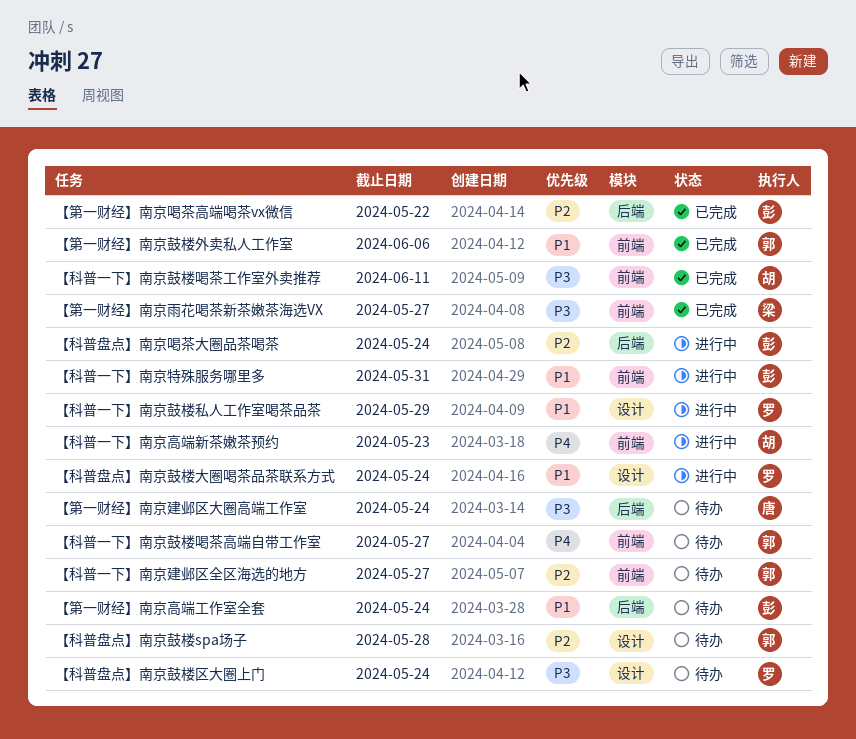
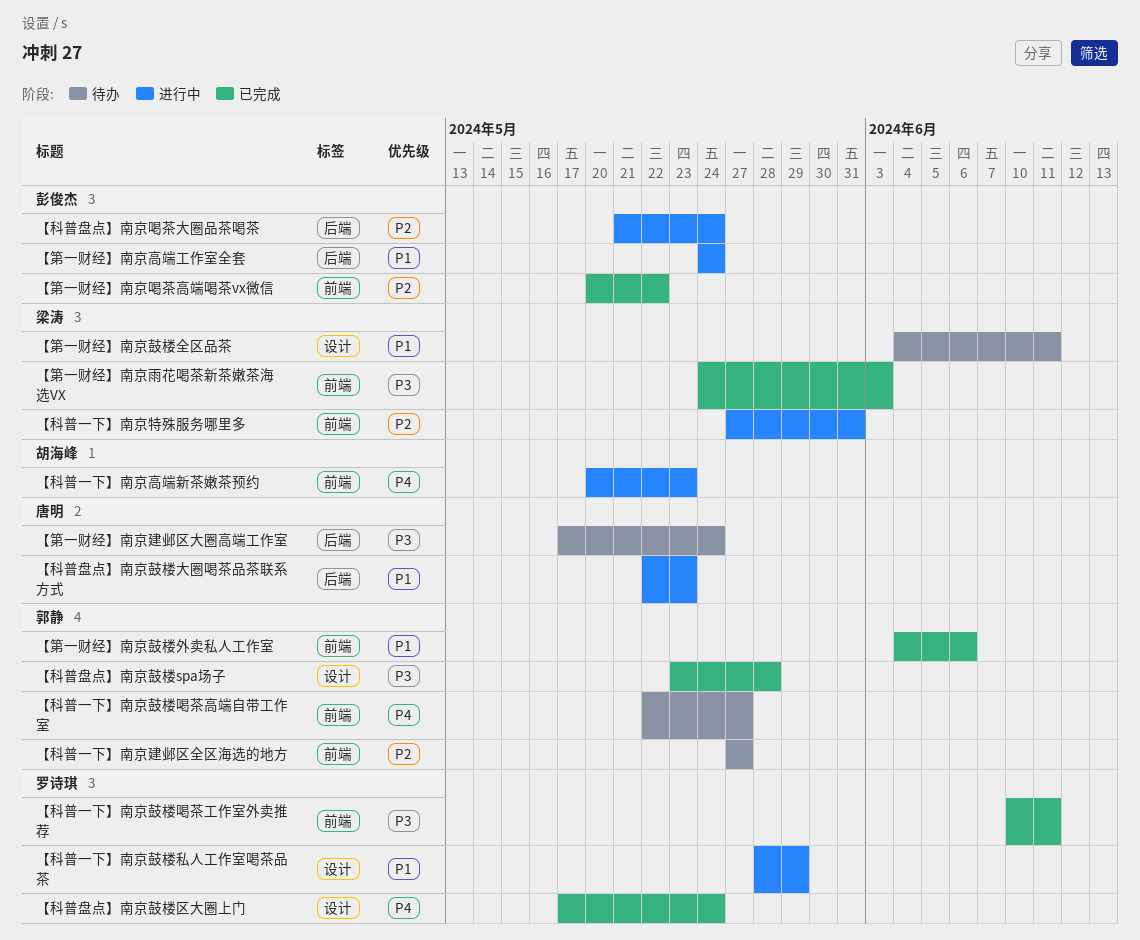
【科普一下】南京特殊服务哪里多, owner: 彭俊杰 -> 梁涛
【科普一下】南京特殊服务哪里多, priority: P1 -> P2
【科普一下】南京鼓楼喝茶工作室外卖推荐, owner: 胡海峰 -> 罗诗琪
【科普盘点】南京鼓楼spa场子, status: 待办 -> 已完成
【科普盘点】南京鼓楼spa场子, priority: P2 -> P3
【科普盘点】南京鼓楼区大圈上门, status: 待办 -> 已完成
【科普盘点】南京鼓楼区大圈上门, priority: P3 -> P4
【科普盘点】南京鼓楼大圈喝茶品茶联系方式, owner: 罗诗琪 -> 唐明
【科普盘点】南京鼓楼大圈喝茶品茶联系方式, label: 设计 -> 后端
【科普盘点】南京鼓楼大圈喝茶品茶联系方式, due: May 24 -> May 23
【第一财经】南京喝茶高端喝茶vx微信, label: 后端 -> 前端
【第一财经】南京雨花喝茶新茶嫩茶海选VX, due: May 27 -> Jun 3
【第一财经】南京高端工作室全套, status: 待办 -> 进行中
【第一财经】南京鼓楼全区品茶: none -> present

